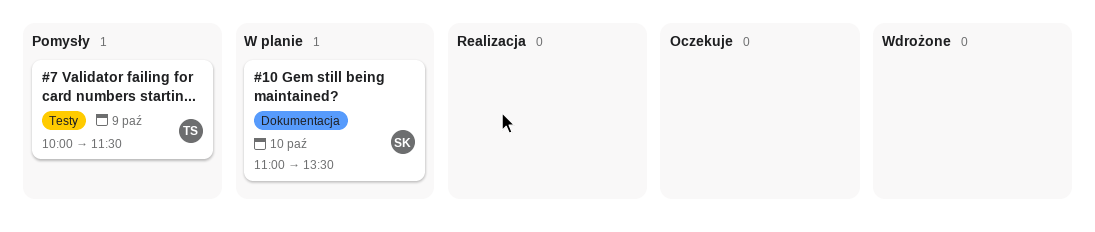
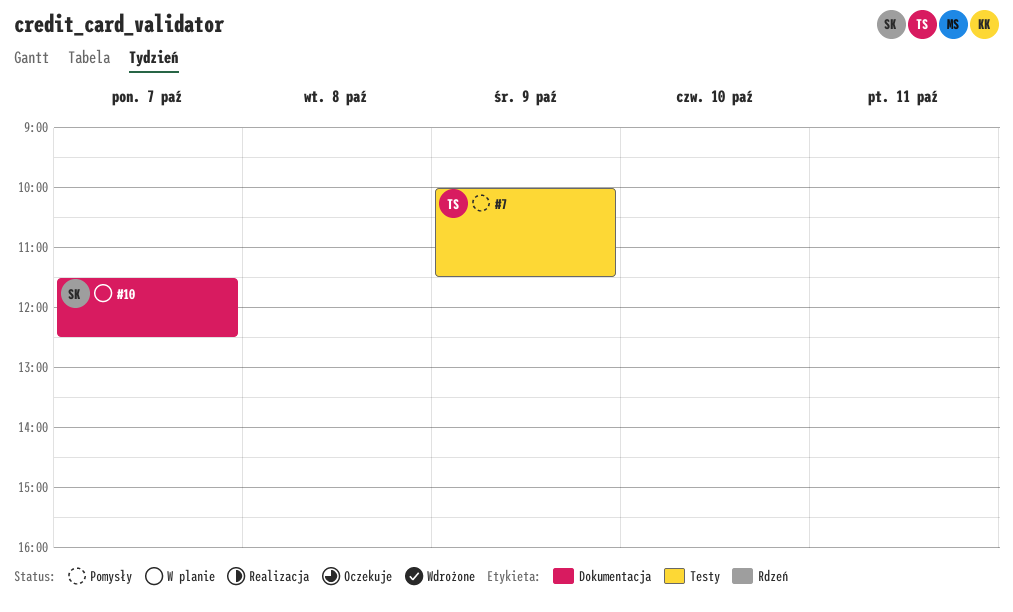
#10, day: Oct 10 -> Oct 7
#10, begins: 11:00 -> 11:30
#10, ends: 13:30 -> 12:30

